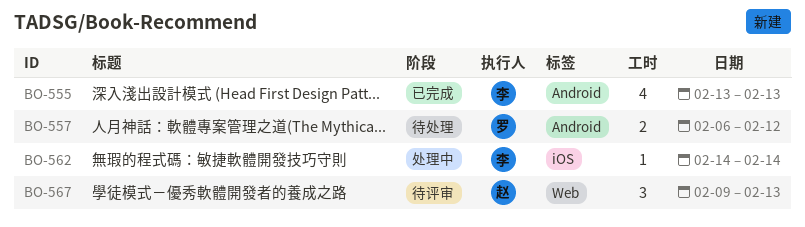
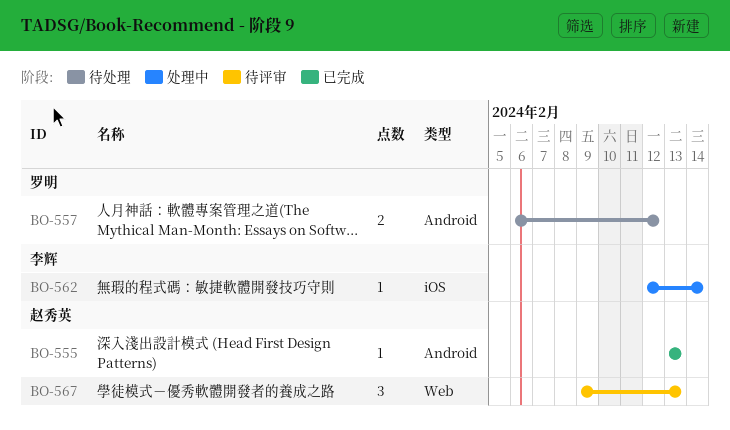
BO-555, owner: 李辉 -> 赵秀英
BO-555, estimate: 4 -> 1
BO-562, start: Feb 14 -> Feb 12

